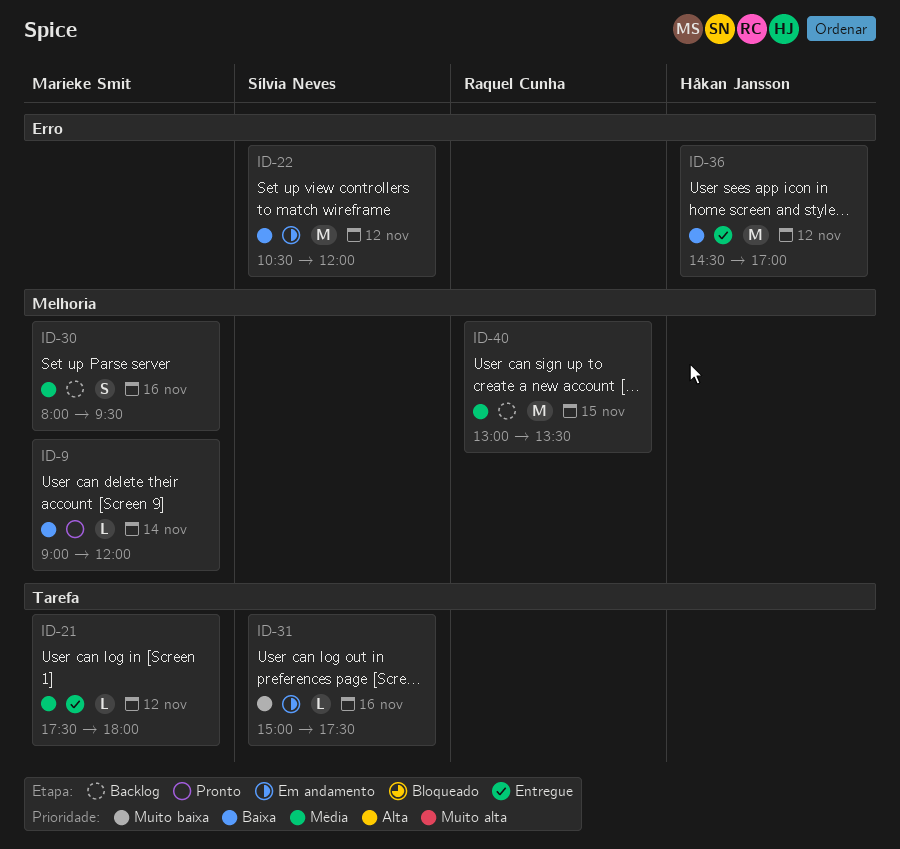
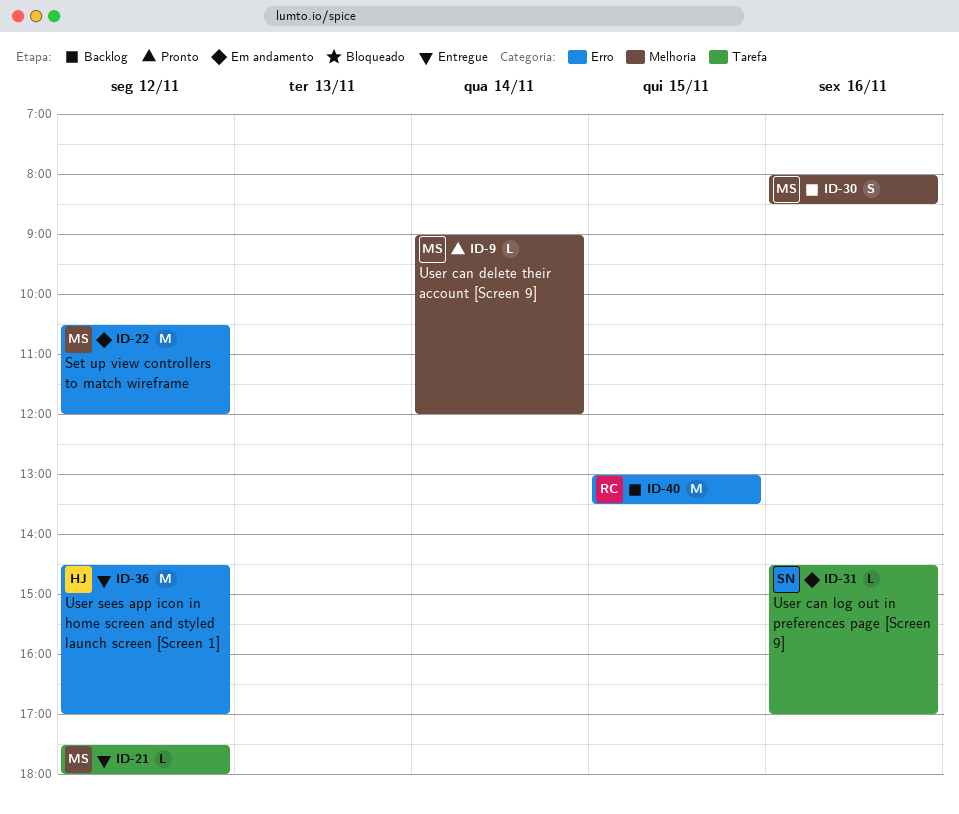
ID-22, owner: Sílvia Neves -> Marieke Smit
ID-30, ends: 09:30 -> 08:30
ID-31, begins: 15:00 -> 14:30
ID-31, ends: 17:30 -> 17:00
ID-40, label: Melhoria -> Erro

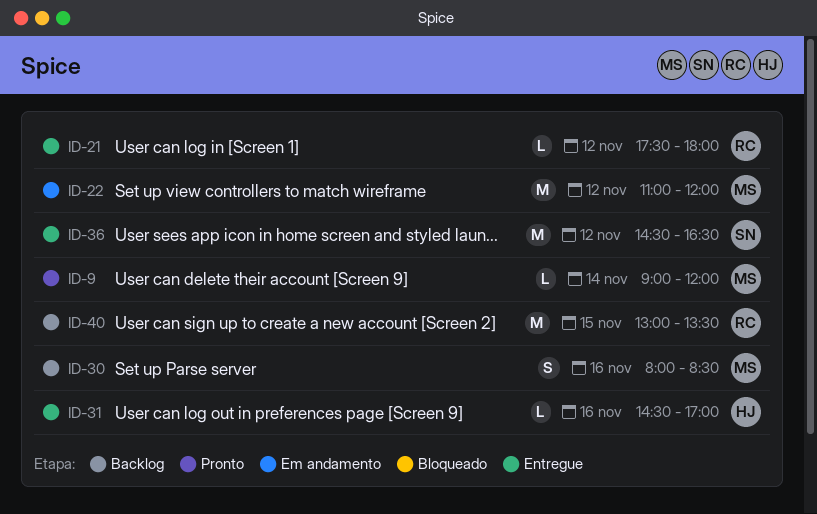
ID-21, owner: MS -> RC
ID-22, begins: 10:30 -> 11:00
ID-31, status: Em andamento -> Entregue
ID-31, owner: SN -> HJ
ID-36, owner: HJ -> SN
ID-36, ends: 17:00 -> 16:30

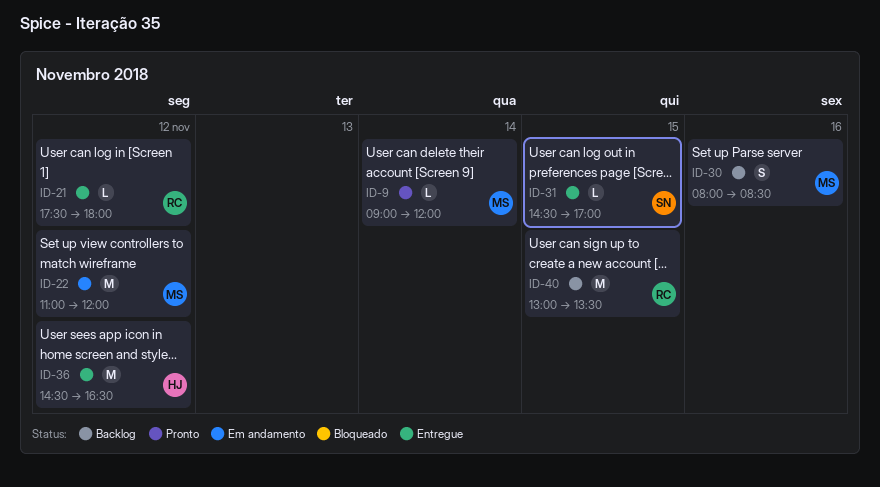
ID-31, owner: HJ -> SN
ID-31, day: Nov 16 -> Nov 15
ID-36, owner: SN -> HJ

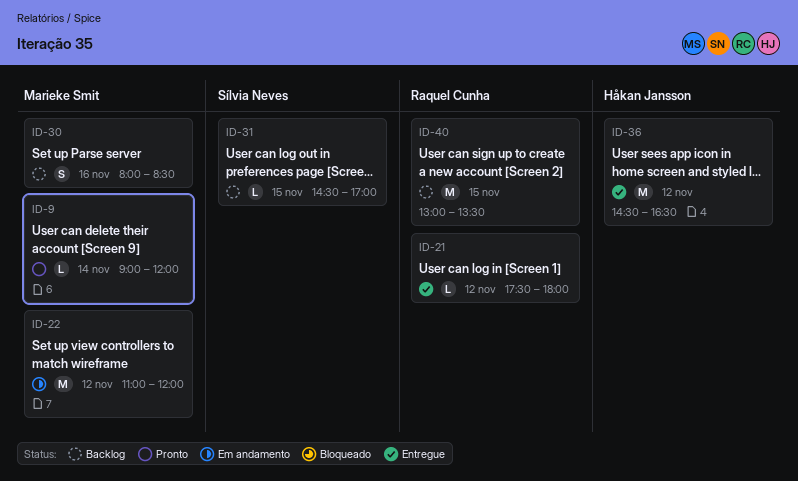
ID-31, status: Entregue -> Backlog

